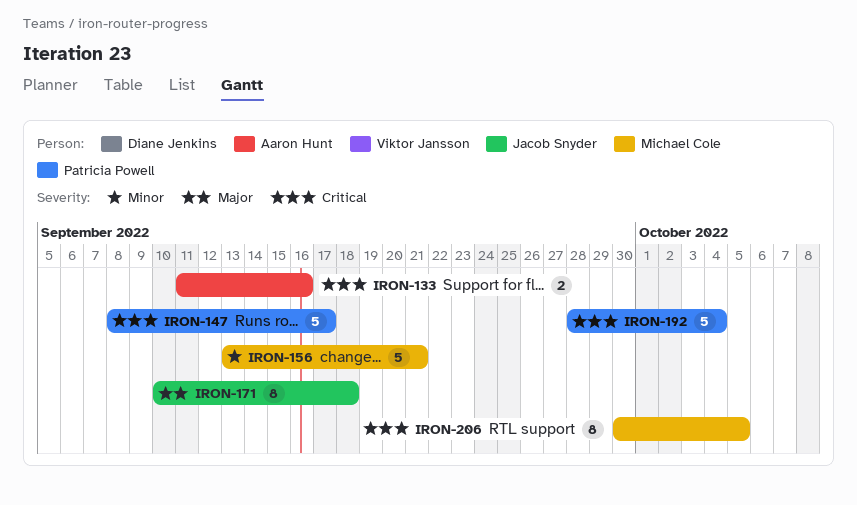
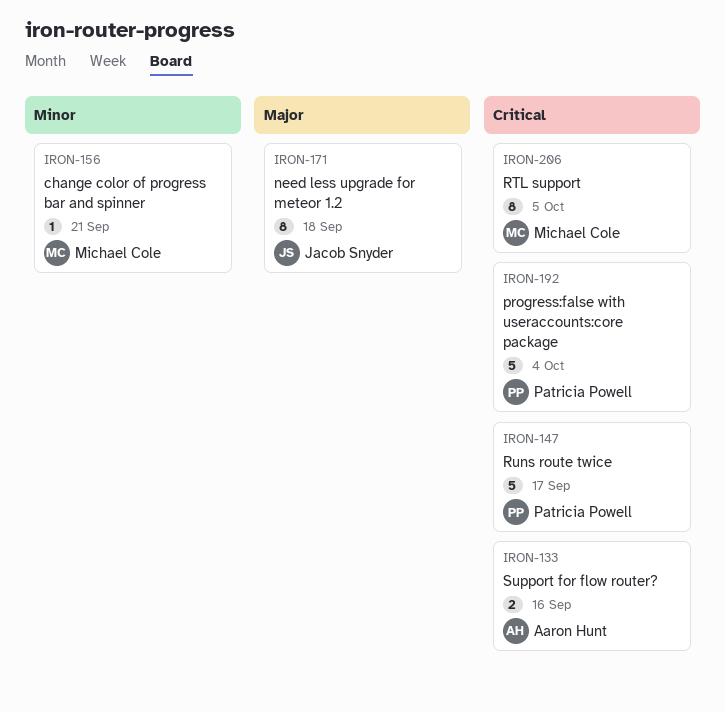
IRON-156, estimate: 5 -> 1

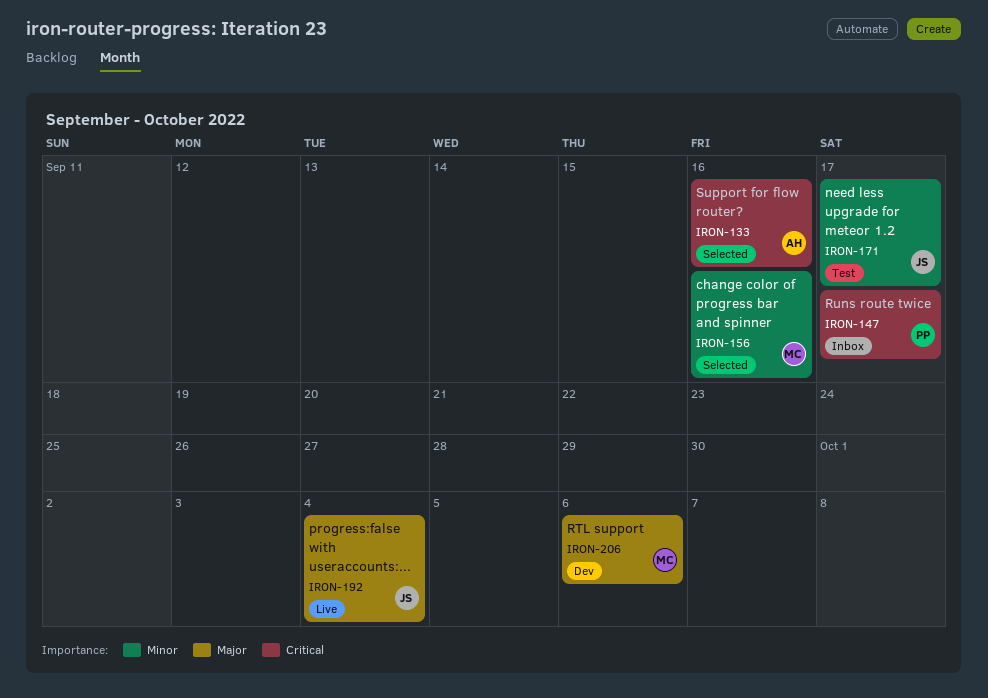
IRON-156, due: Sep 21 -> Sep 16
IRON-171, priority: Major -> Minor
IRON-171, due: Sep 18 -> Sep 17
IRON-192, owner: Patricia Powell -> Jacob Snyder
IRON-192, priority: Critical -> Major
IRON-206, priority: Critical -> Major
IRON-206, due: Oct 5 -> Oct 6

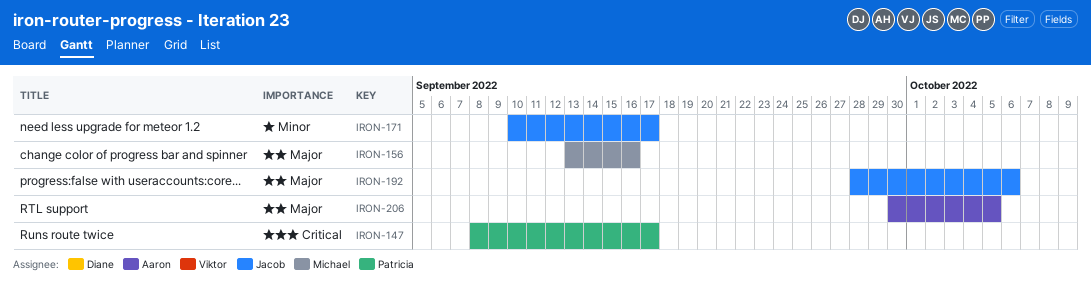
IRON-133: present -> none
IRON-156, priority: Minor -> Major
IRON-192, due: Oct 4 -> Oct 6
IRON-206, owner: Michael -> Aaron
IRON-206, due: Oct 6 -> Oct 5

